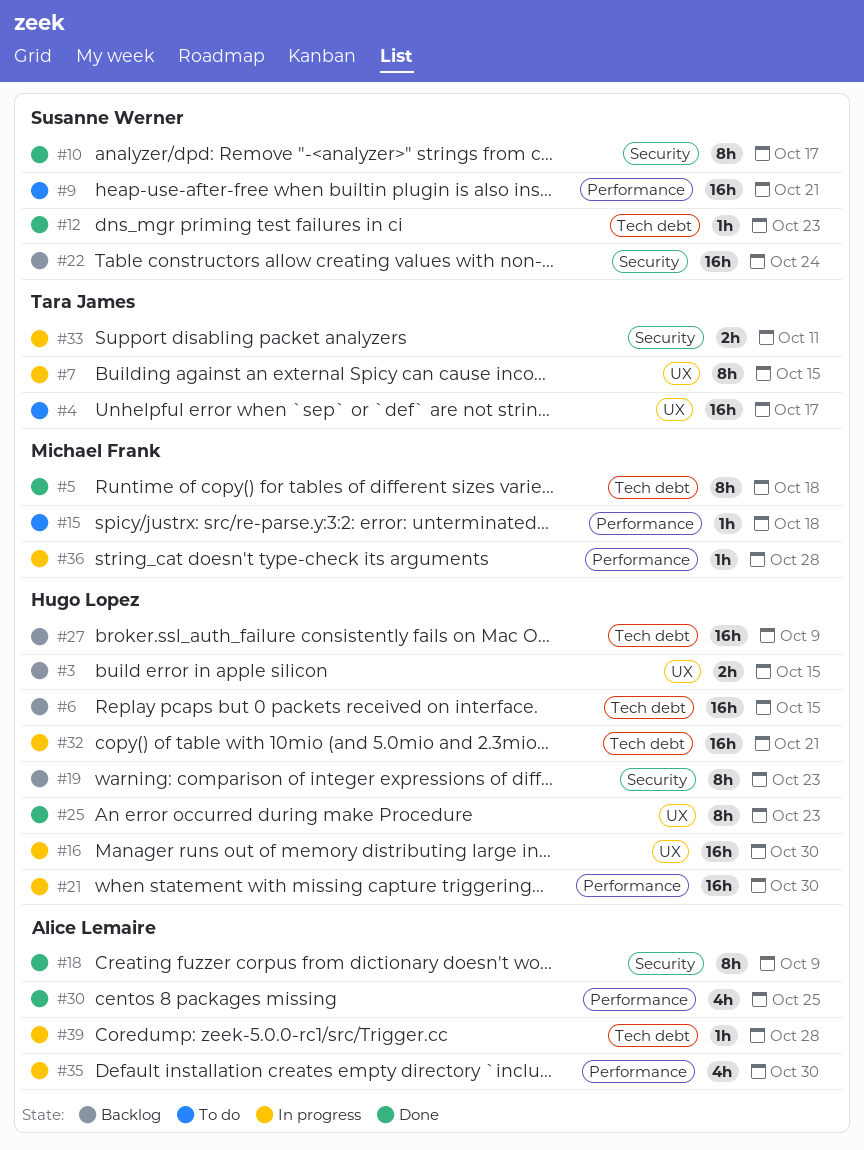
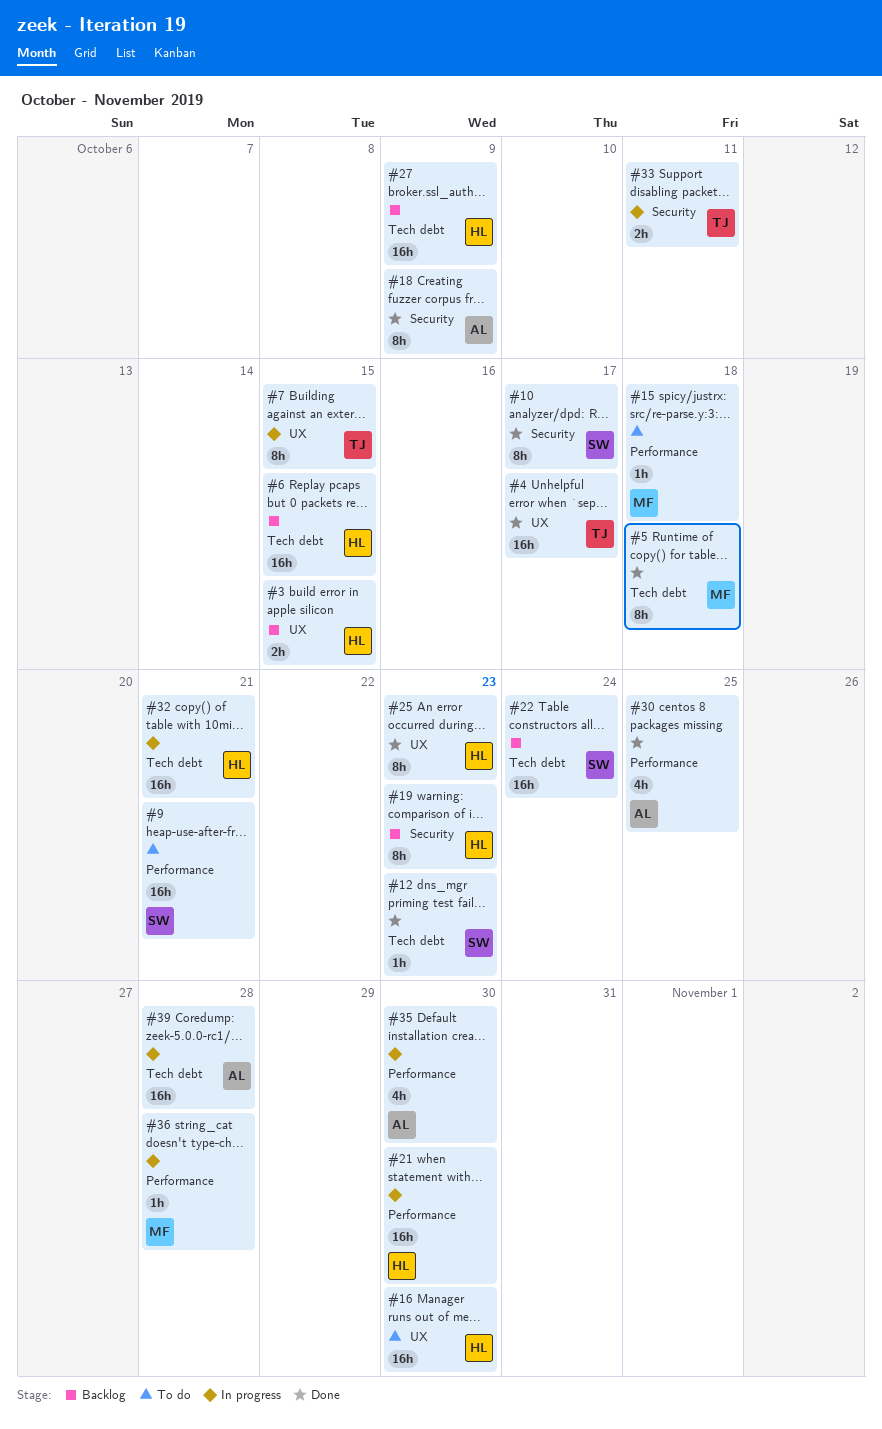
#4, status: To do -> Done
#16, status: In progress -> To do
#22, label: Security -> Tech debt
#39, estimate: 1h -> 16h

